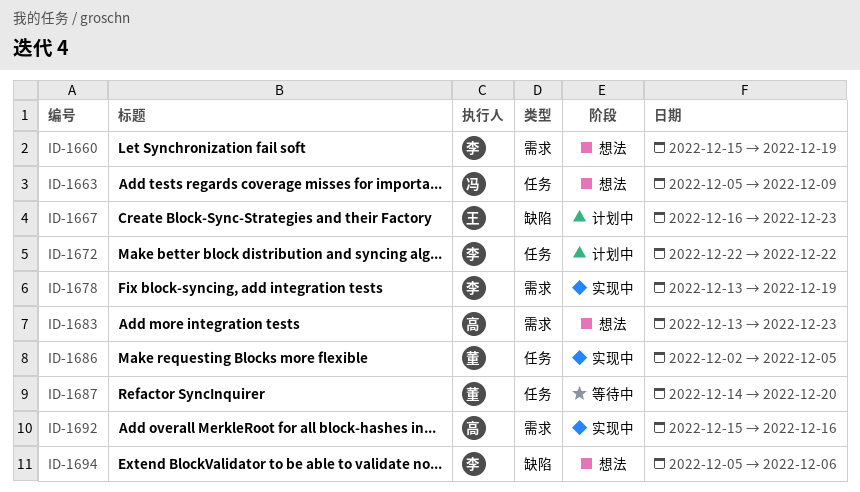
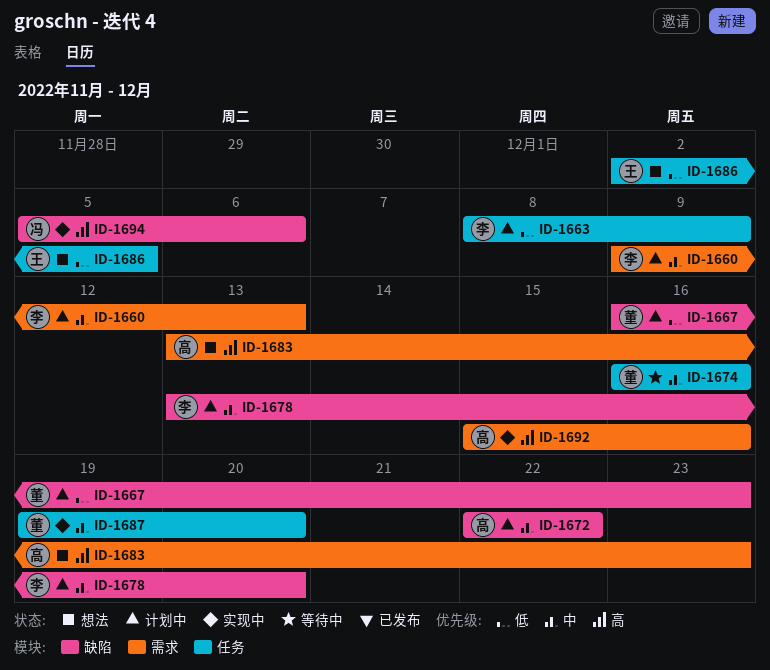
ID-1660, status: 想法 -> 计划中
ID-1660, start: Dec 15 -> Dec 9
ID-1660, due: Dec 19 -> Dec 13
ID-1663, status: 想法 -> 计划中
ID-1663, owner: 冯 -> 李
ID-1663, start: Dec 5 -> Dec 8
ID-1667, owner: 王 -> 董
ID-1672, owner: 李 -> 高
ID-1672, label: 任务 -> 缺陷
ID-1674: none -> present
ID-1678, status: 实现中 -> 计划中
ID-1678, label: 需求 -> 缺陷
ID-1678, due: Dec 19 -> Dec 20
ID-1686, status: 实现中 -> 想法
ID-1686, owner: 董 -> 王
ID-1687, status: 等待中 -> 实现中
ID-1687, start: Dec 14 -> Dec 19
ID-1694, status: 想法 -> 实现中
ID-1694, owner: 李 -> 冯

